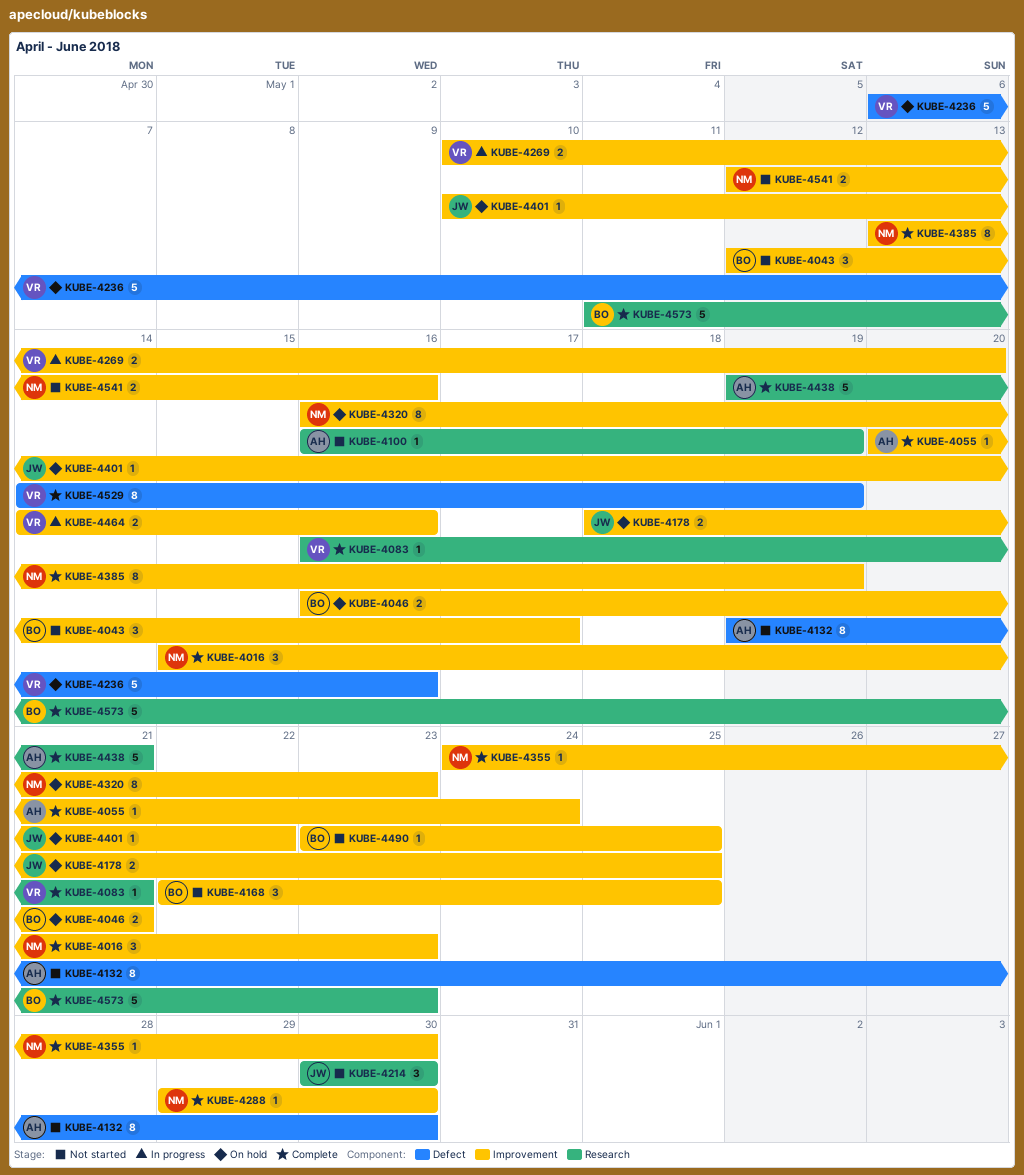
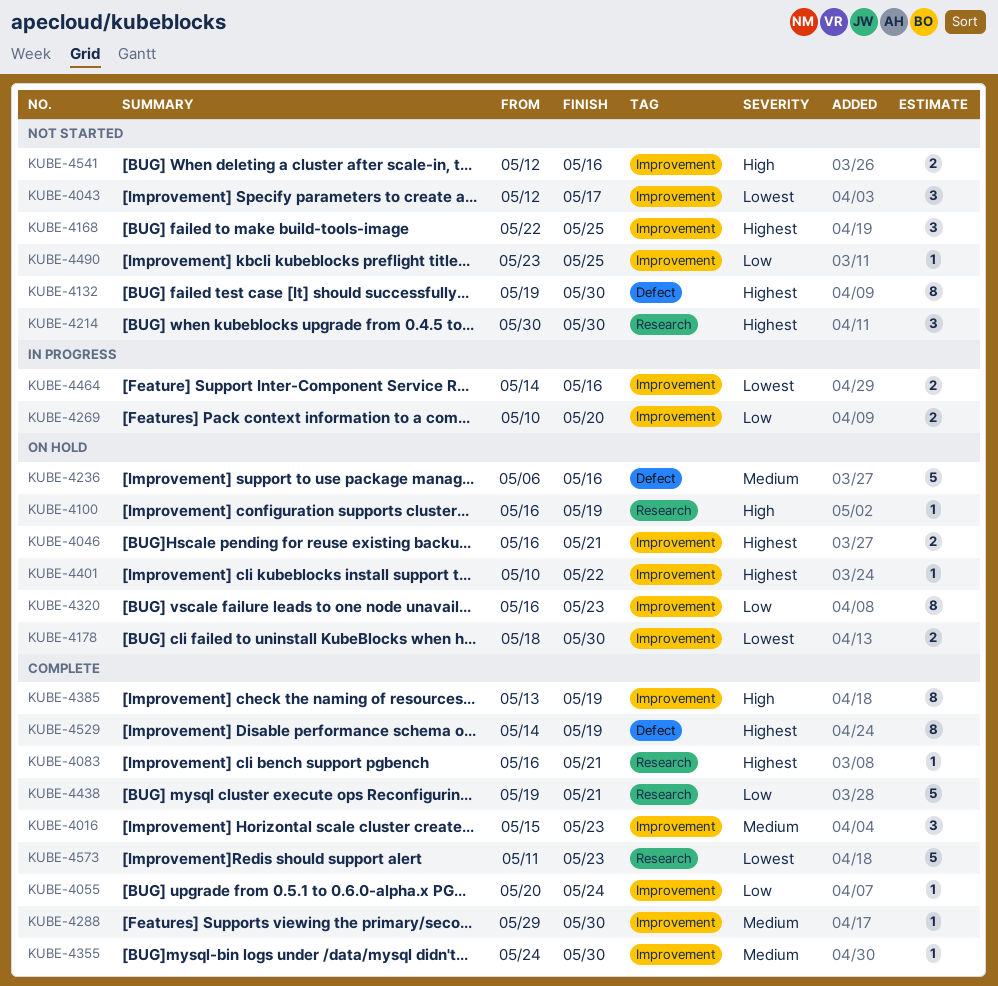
KUBE-4100, status: Not started -> On hold
KUBE-4178, due: May 25 -> May 30

